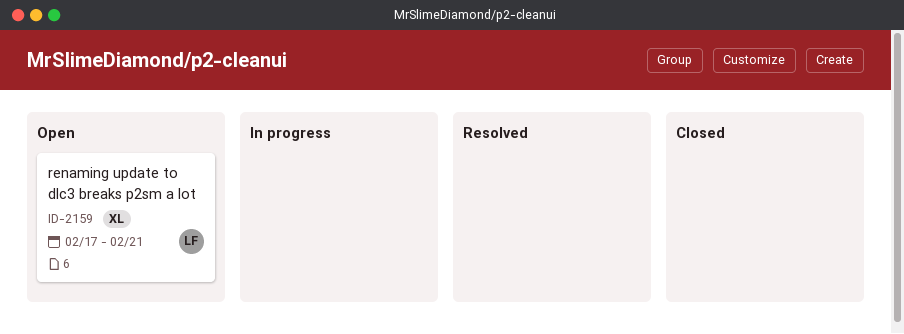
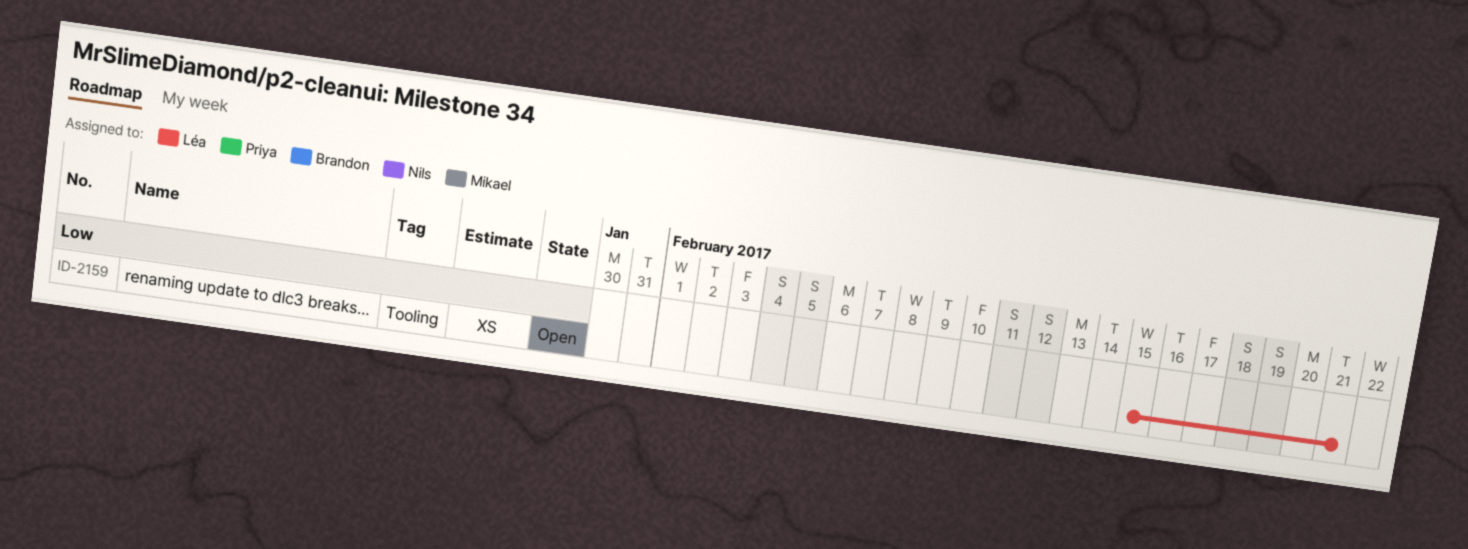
ID-2159, estimate: XL -> XS
ID-2159, start: Feb 17 -> Feb 15

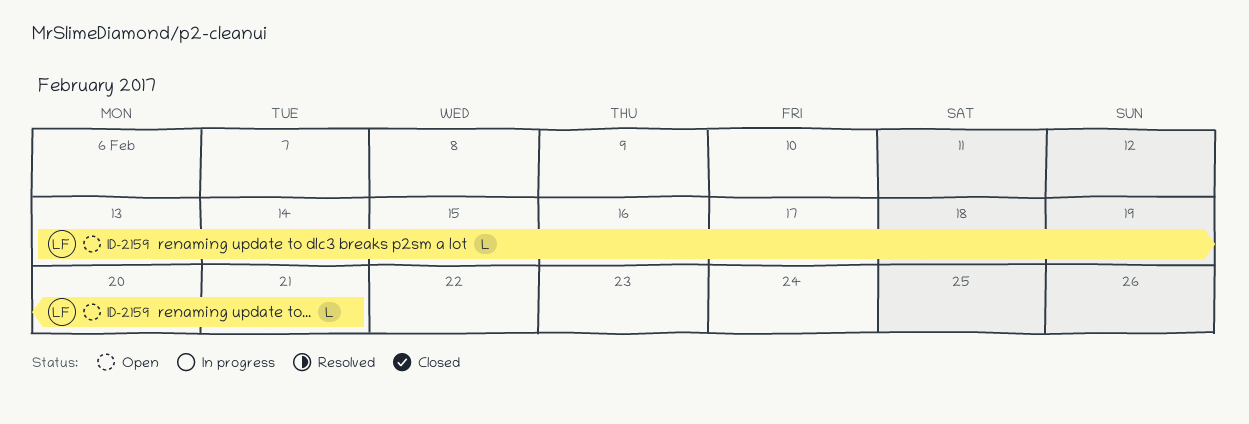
ID-2159, estimate: XS -> L
ID-2159, start: Feb 15 -> Feb 13

